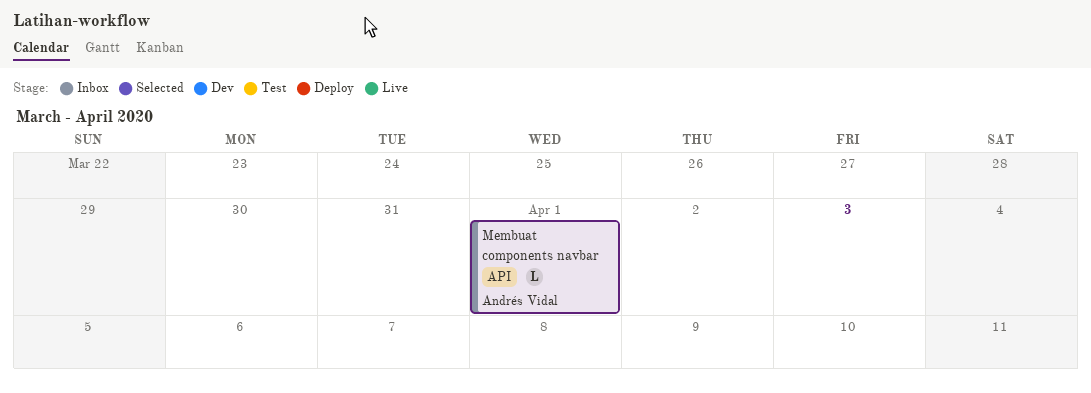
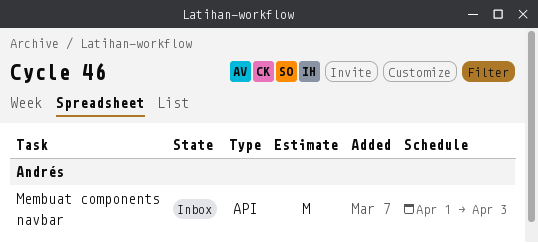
Membuat components navbar, estimate: L -> M
Membuat components navbar, due: Apr 1 -> Apr 3

